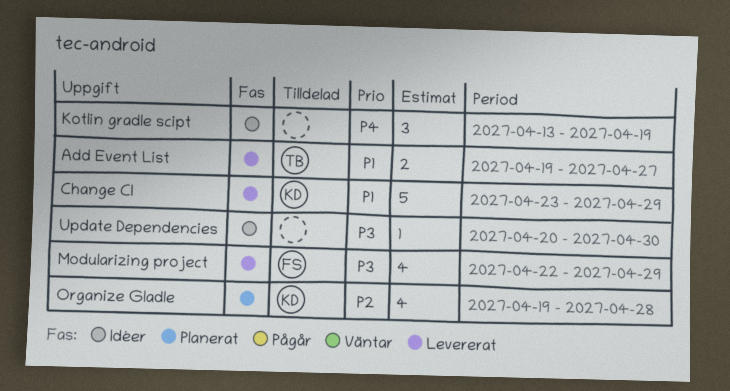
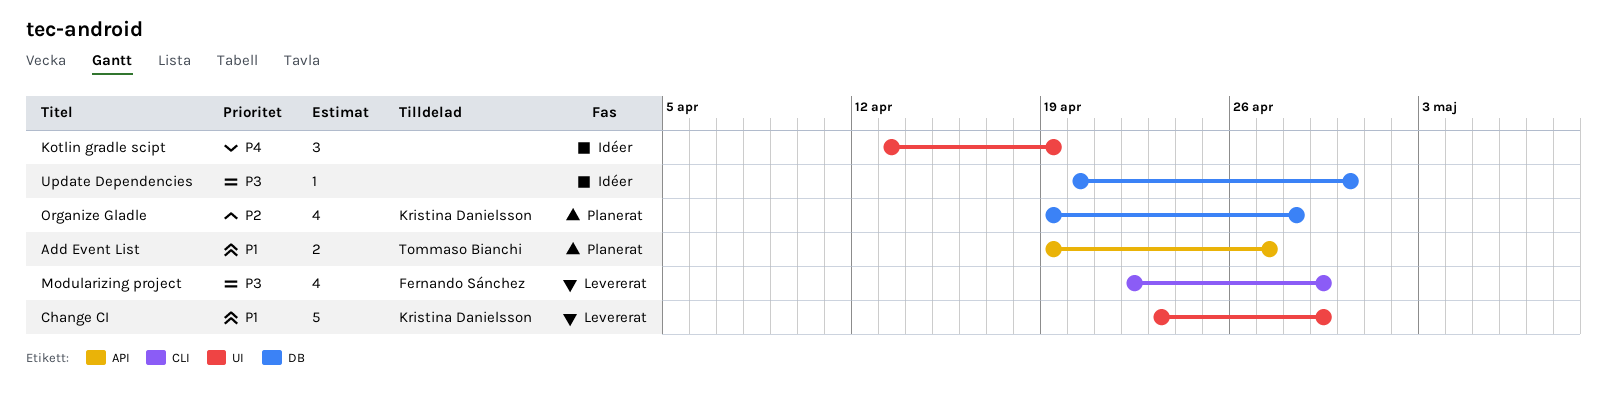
Add Event List, status: Levererat -> Planerat

